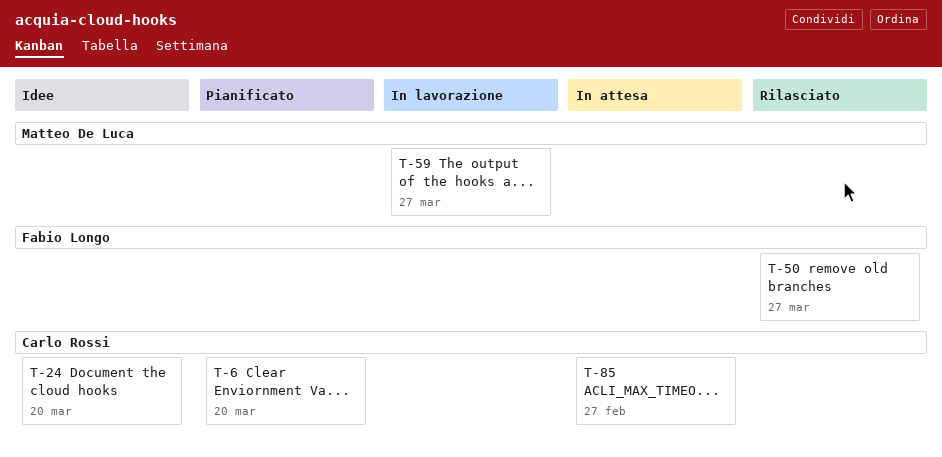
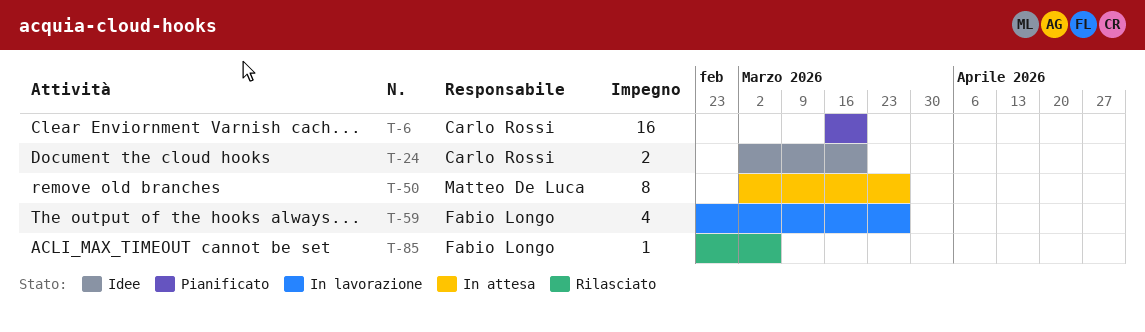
T-50, status: Rilasciato -> In attesa
T-50, owner: Fabio Longo -> Matteo De Luca
T-59, owner: Matteo De Luca -> Fabio Longo
T-85, status: In attesa -> Rilasciato
T-85, owner: Carlo Rossi -> Fabio Longo
T-85, due: Feb 27 -> Mar 6

